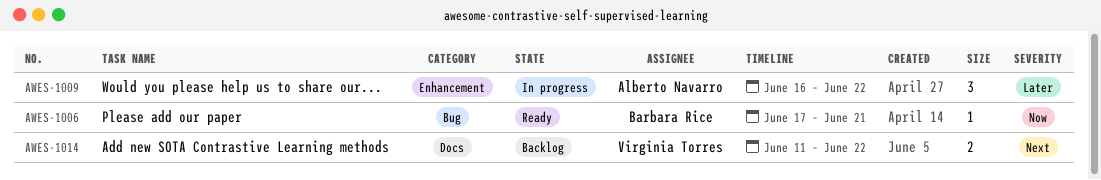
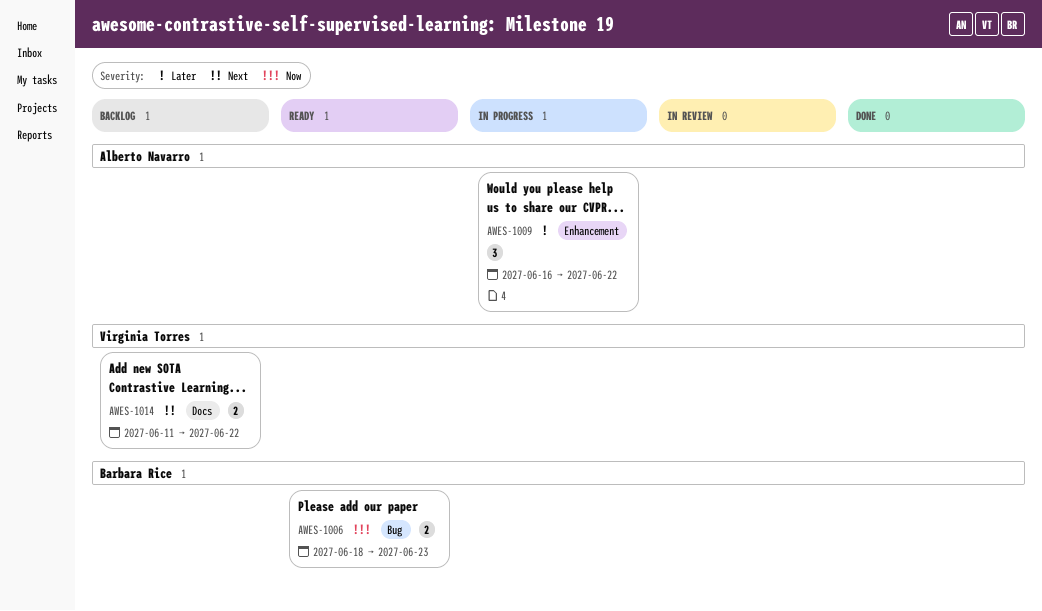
AWES-1006, estimate: 1 -> 2
AWES-1006, start: Jun 17 -> Jun 18
AWES-1006, due: Jun 21 -> Jun 23

